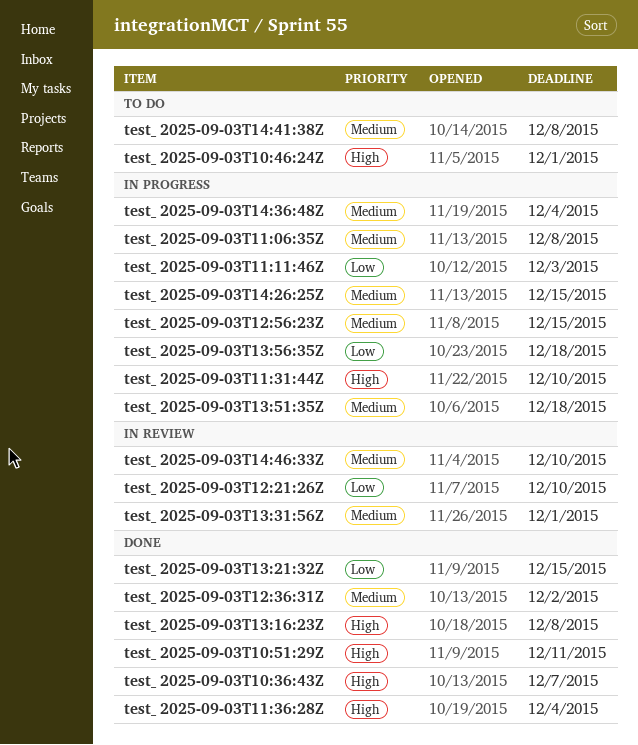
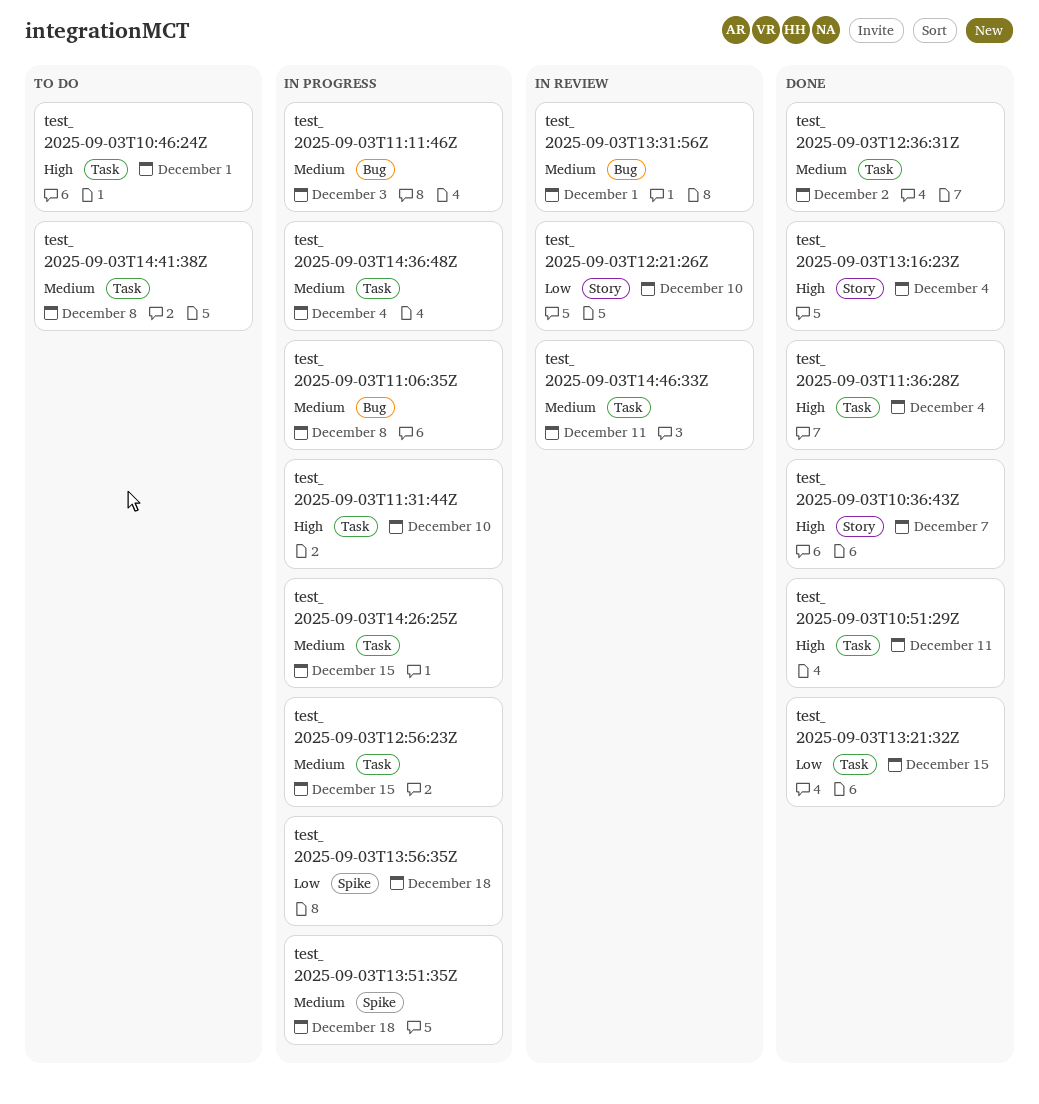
test_ 2025-09-03T11:11:46Z, priority: Low -> Medium
test_ 2025-09-03T13:16:23Z, due: Dec 8 -> Dec 4
test_ 2025-09-03T14:46:33Z, due: Dec 10 -> Dec 11

